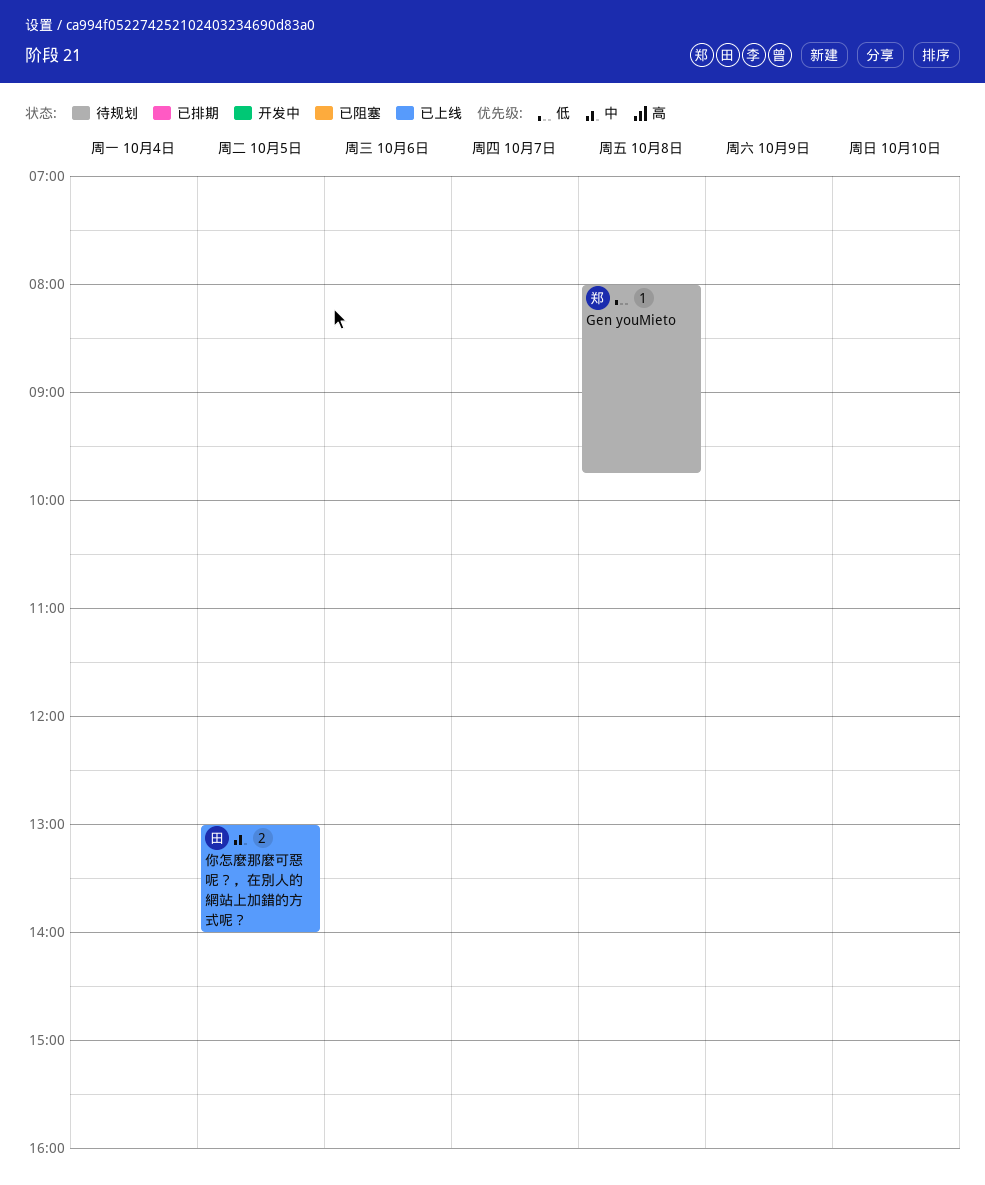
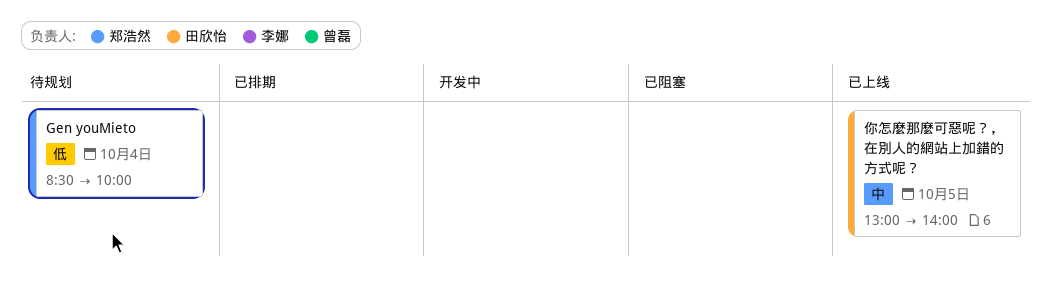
Gen youMieto, day: Oct 8 -> Oct 4
Gen youMieto, begins: 08:00 -> 08:30
Gen youMieto, ends: 09:45 -> 10:00

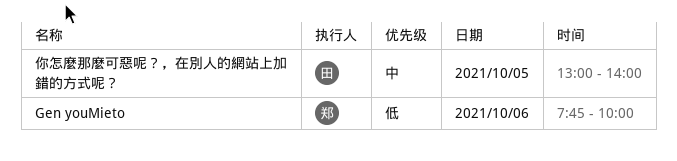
Gen youMieto, day: Oct 4 -> Oct 6
Gen youMieto, begins: 08:30 -> 07:45

